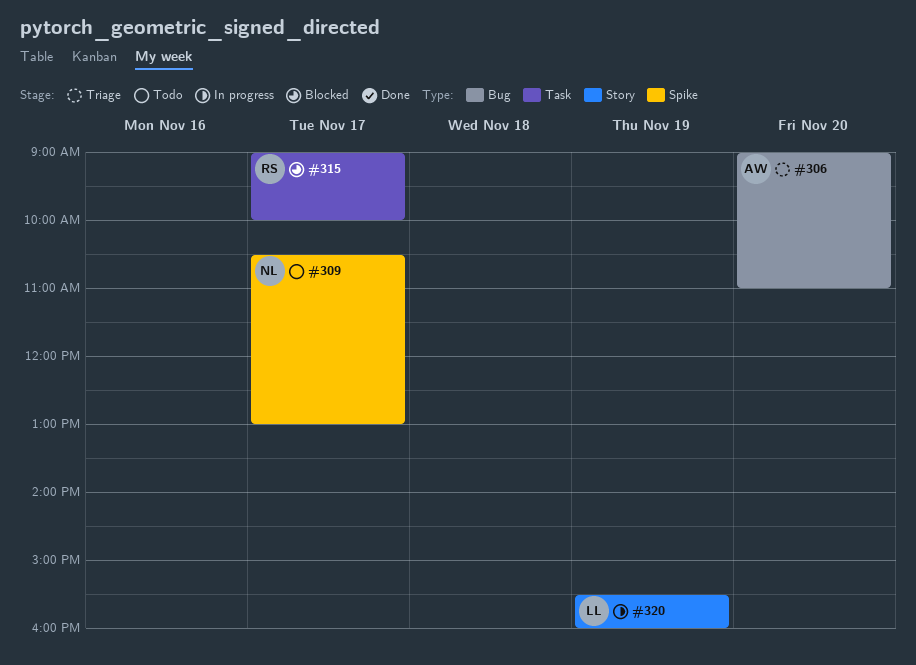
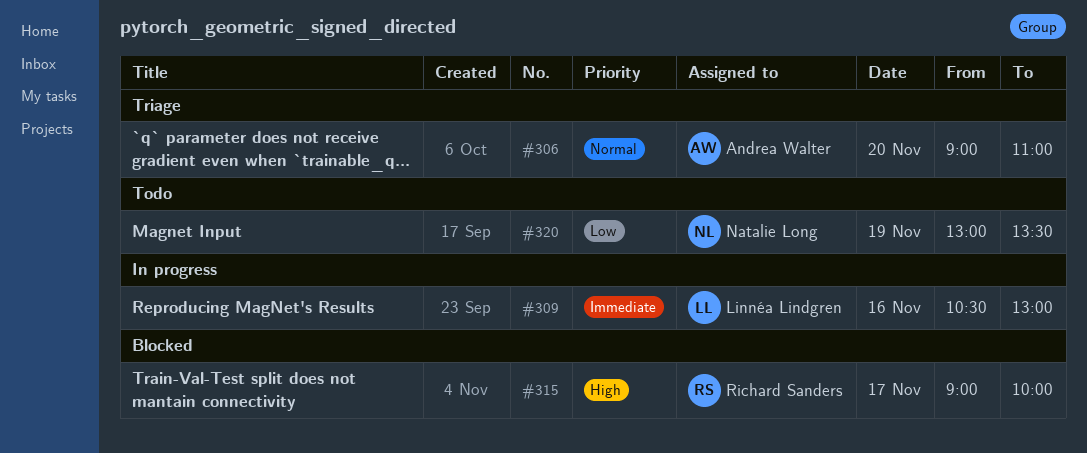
#309, status: Todo -> In progress
#309, owner: Natalie Long -> Linnéa Lindgren
#309, day: Nov 17 -> Nov 16
#320, status: In progress -> Todo
#320, owner: Linnéa Lindgren -> Natalie Long
#320, begins: 15:30 -> 13:00
#320, ends: 16:00 -> 13:30

